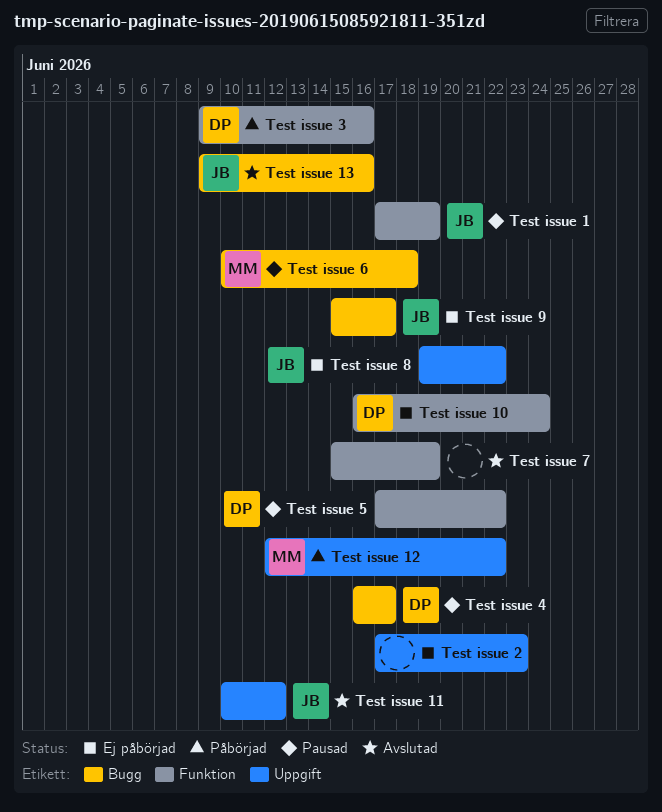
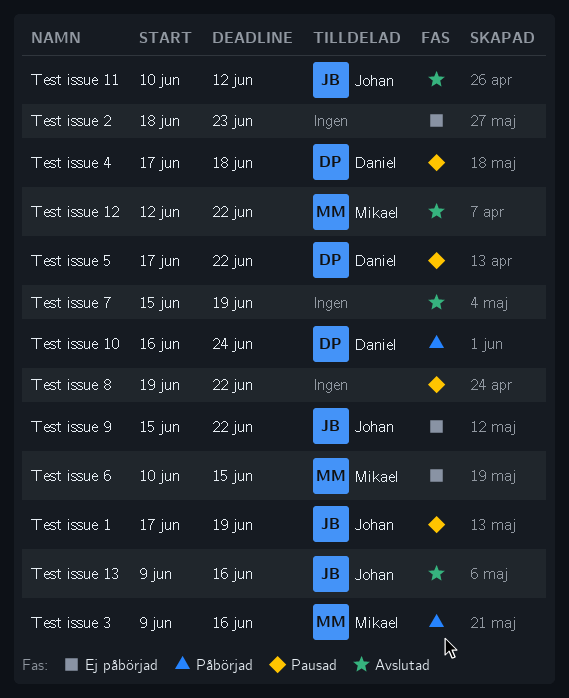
Test issue 10, status: Ej påbörjad -> Påbörjad
Test issue 12, status: Påbörjad -> Avslutad
Test issue 2, start: Jun 17 -> Jun 18
Test issue 3, owner: Daniel -> Mikael
Test issue 4, start: Jun 16 -> Jun 17
Test issue 4, due: Jun 17 -> Jun 18
Test issue 6, status: Pausad -> Ej påbörjad
Test issue 6, due: Jun 18 -> Jun 15
Test issue 8, status: Ej påbörjad -> Pausad
Test issue 8, owner: Johan -> none
Test issue 9, due: Jun 17 -> Jun 22

